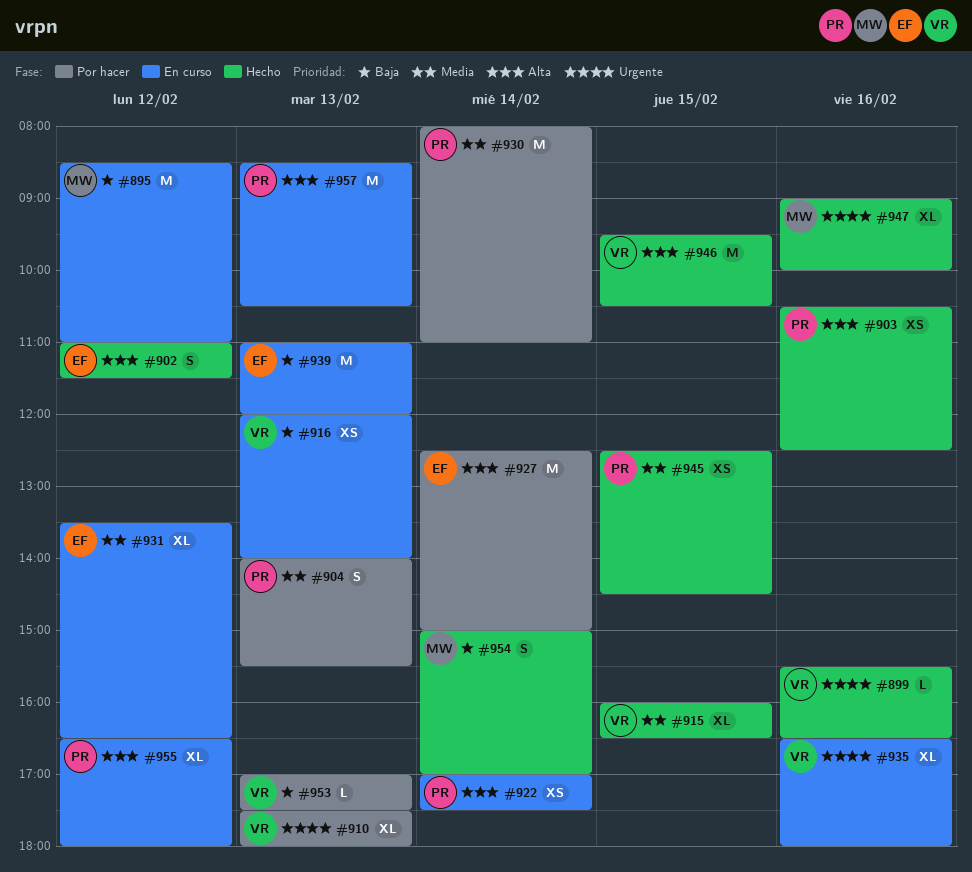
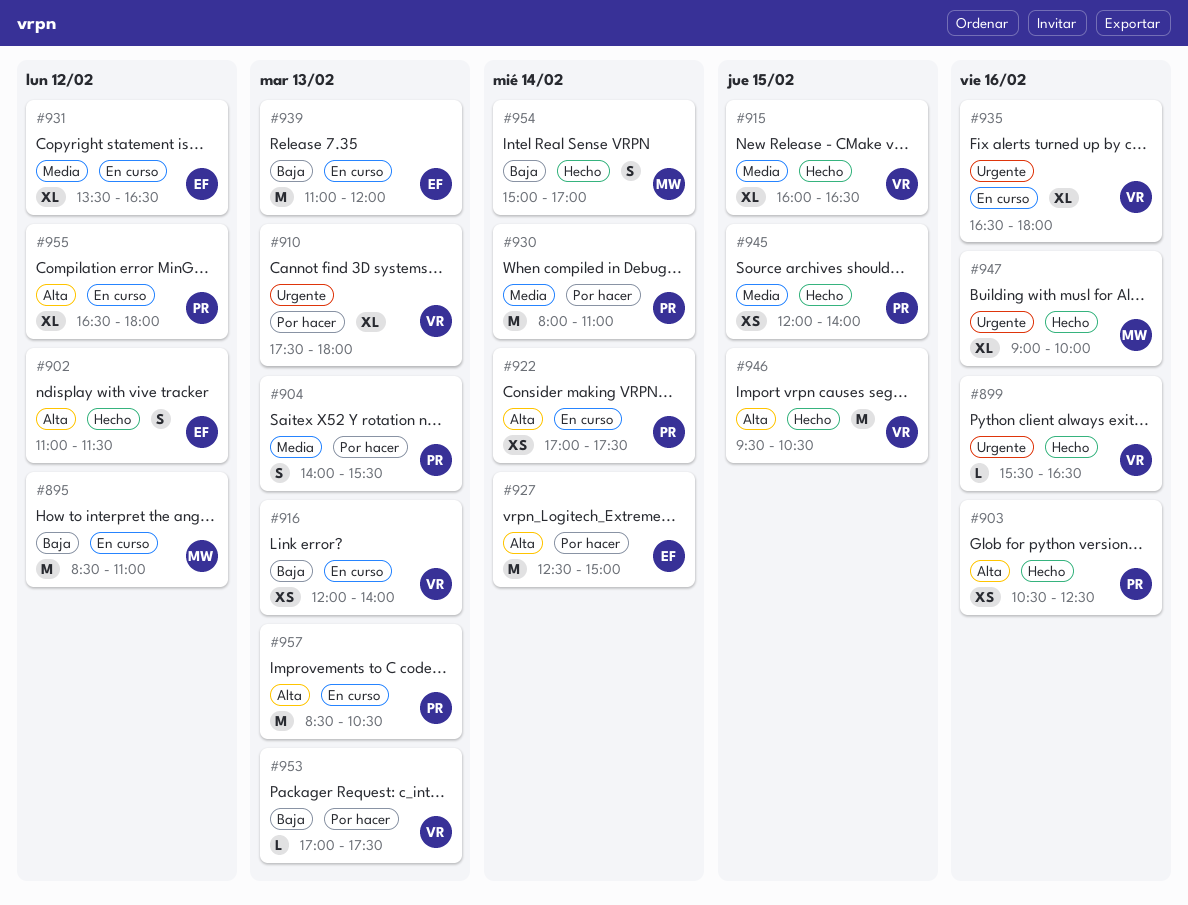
#945, begins: 12:30 -> 12:00
#945, ends: 14:30 -> 14:00

